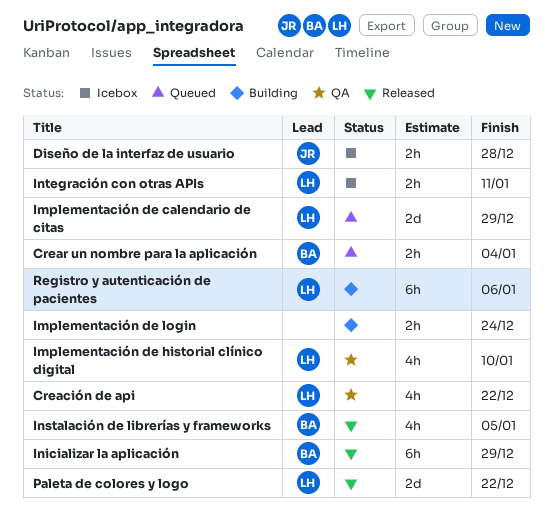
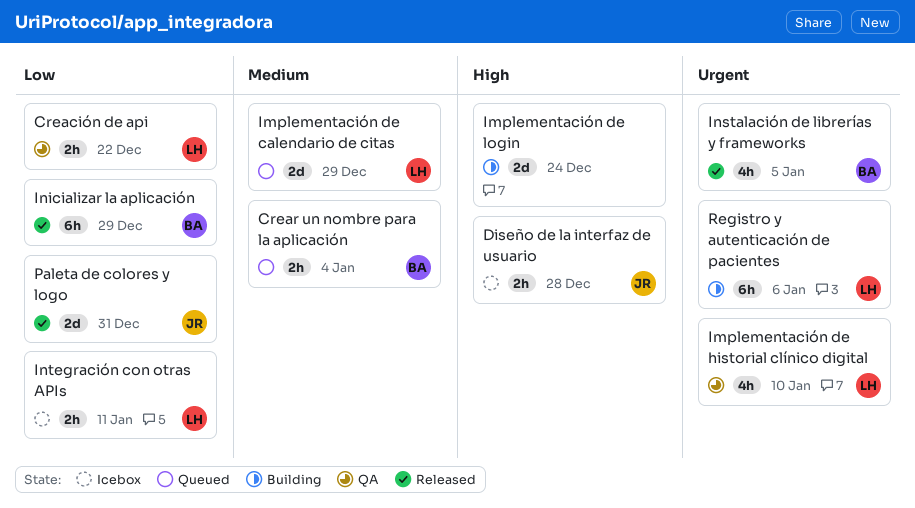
Creación de api, estimate: 4h -> 2h
Implementación de login, estimate: 2h -> 2d
Paleta de colores y logo, owner: LH -> JR
Paleta de colores y logo, due: Dec 22 -> Dec 31

